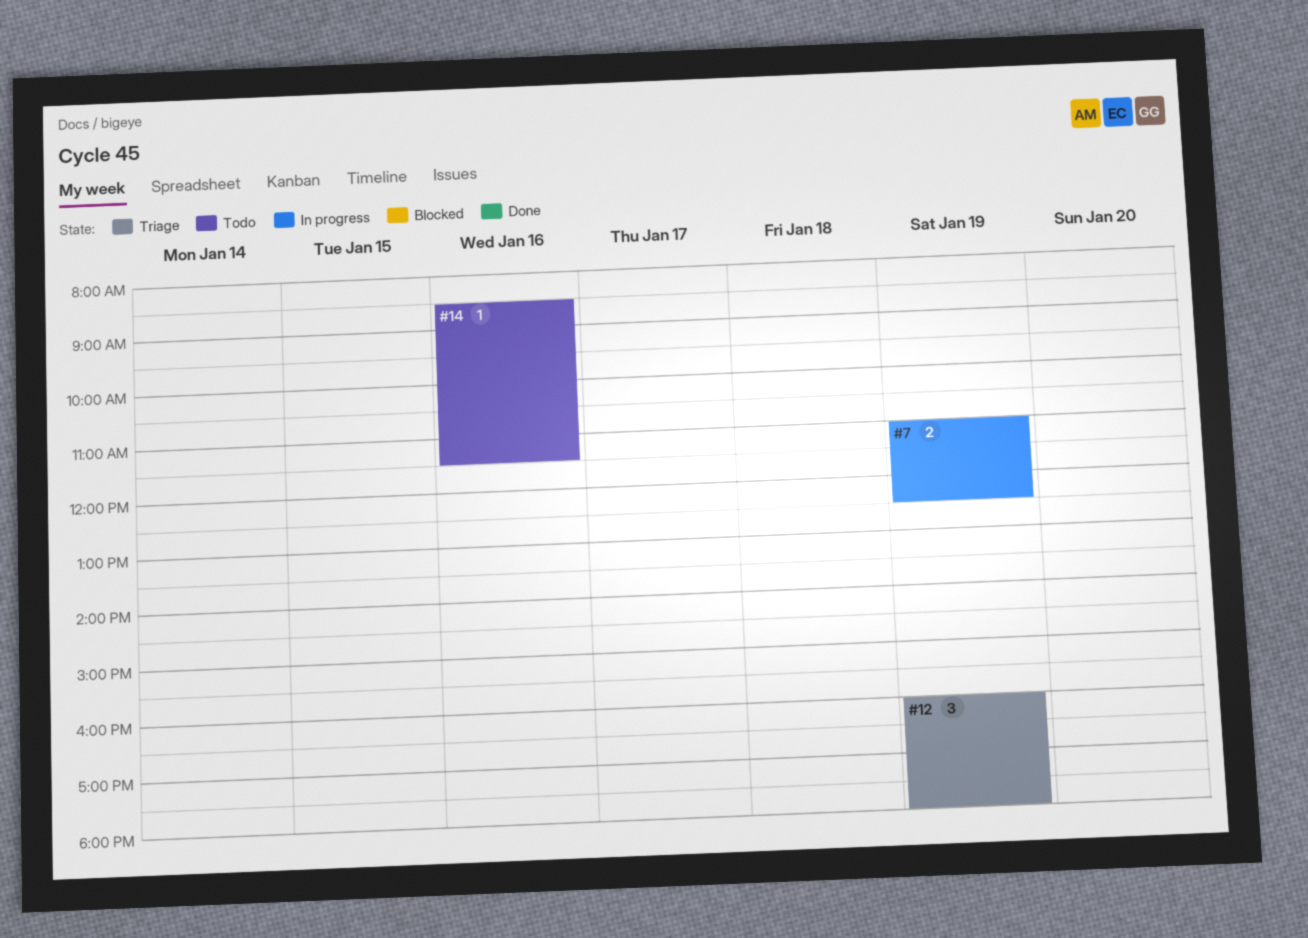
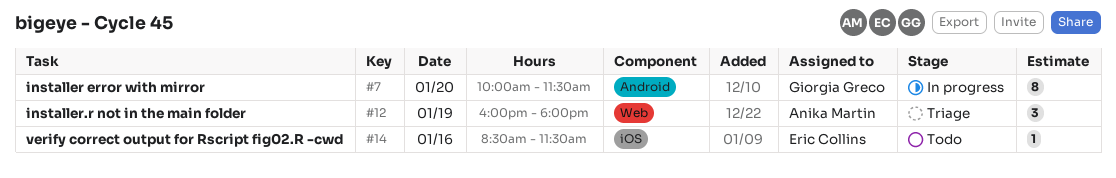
#7, estimate: 2 -> 8
#7, day: Jan 19 -> Jan 20
#7, begins: 11:00 -> 10:00
#7, ends: 12:30 -> 11:30

